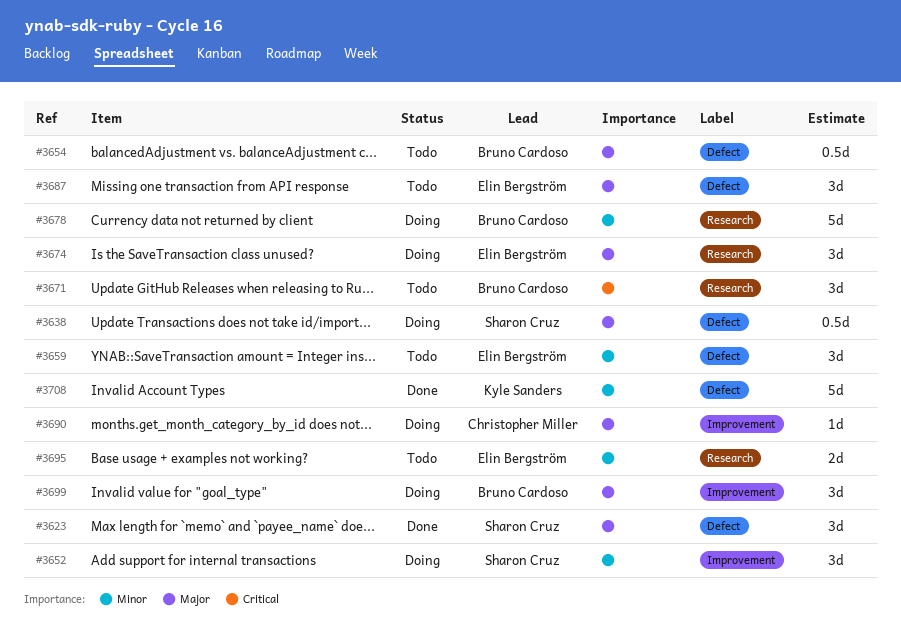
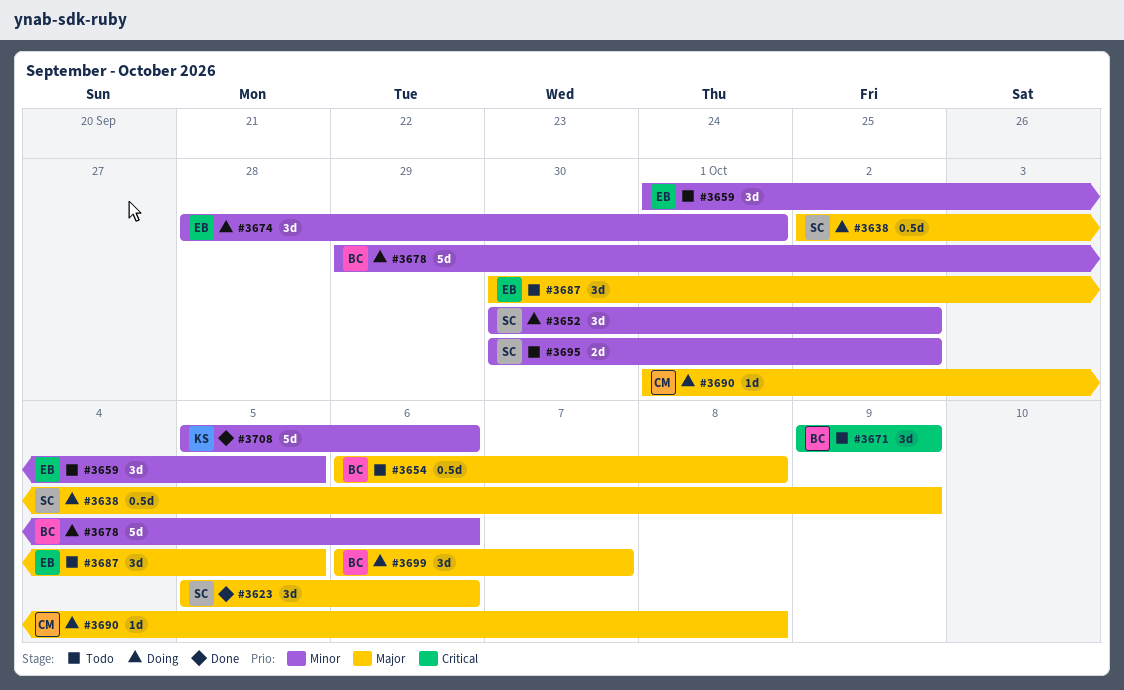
#3674, priority: Major -> Minor
#3695, owner: Elin Bergström -> Sharon Cruz

